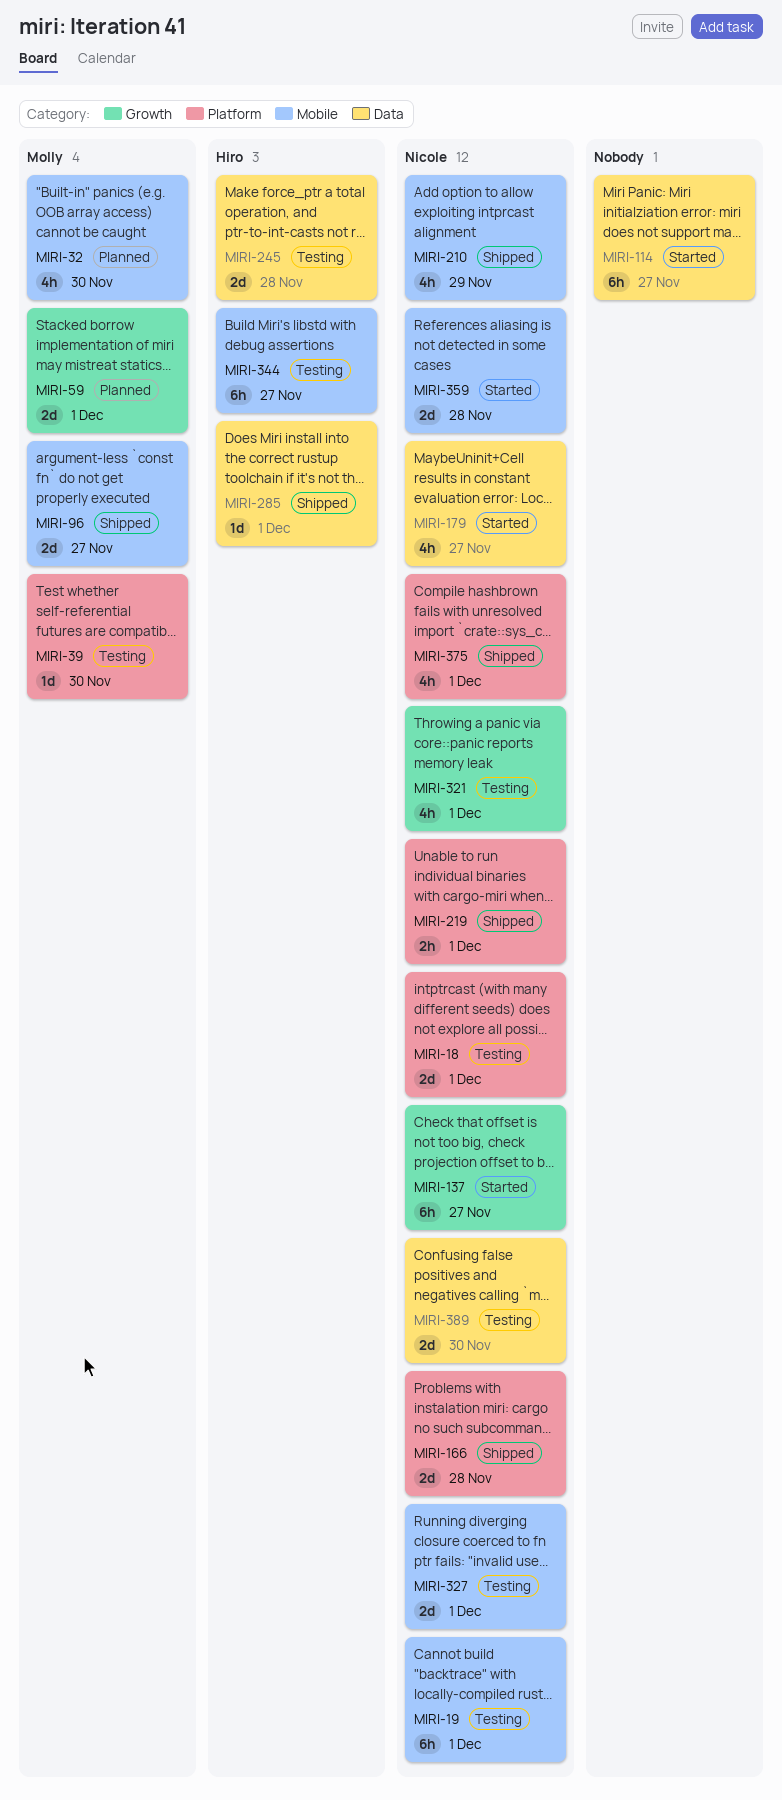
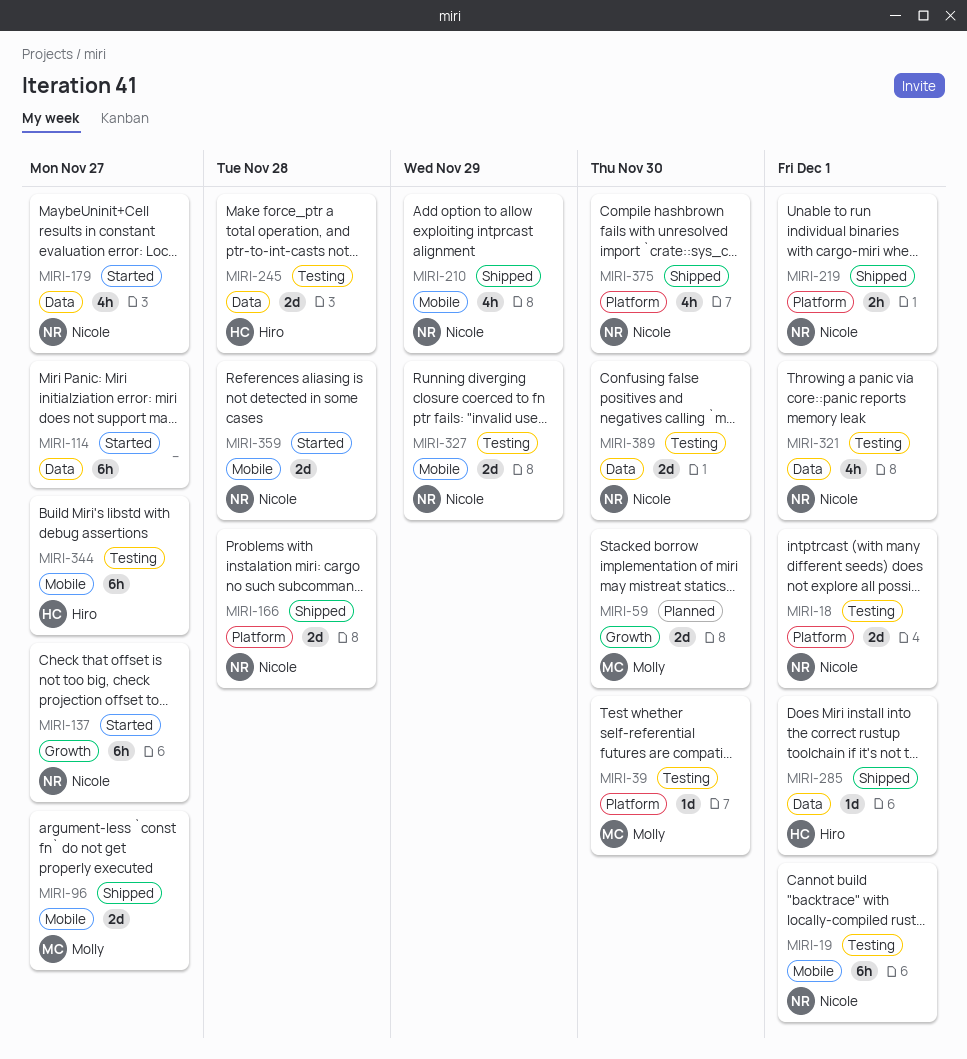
MIRI-32: present -> none
MIRI-59, due: Dec 1 -> Nov 30
MIRI-321, label: Growth -> Data
MIRI-327, due: Dec 1 -> Nov 29
MIRI-375, due: Dec 1 -> Nov 30

